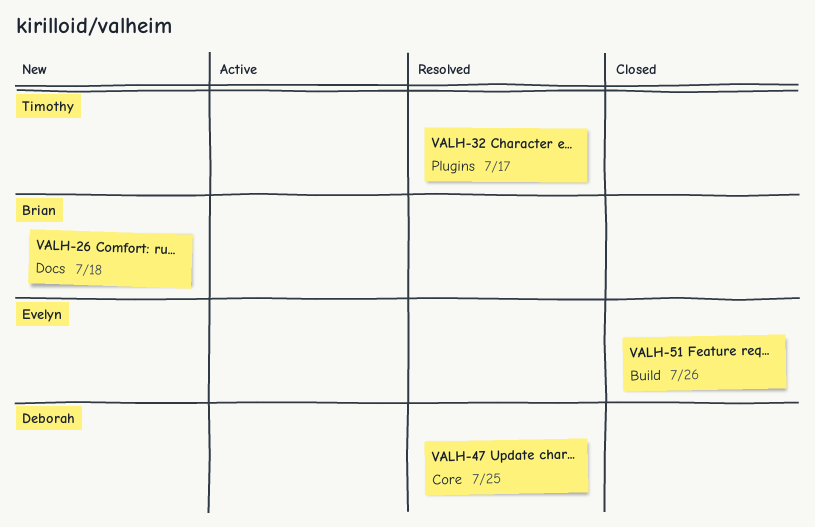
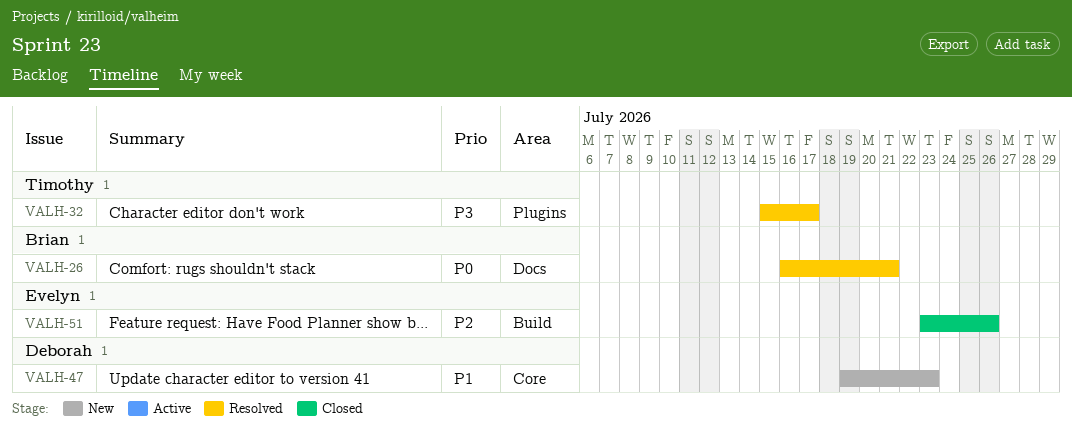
VALH-26, status: New -> Resolved
VALH-26, due: Jul 18 -> Jul 21
VALH-47, status: Resolved -> New
VALH-47, due: Jul 25 -> Jul 23

